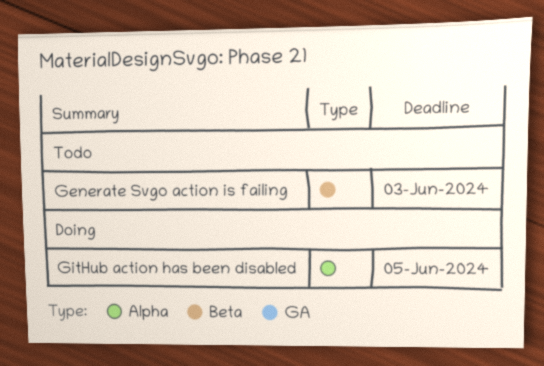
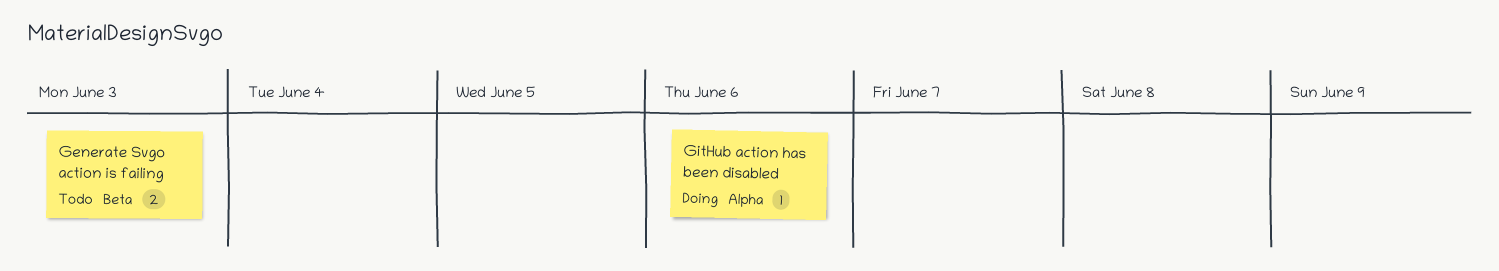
GitHub action has been disabled, due: Jun 5 -> Jun 6

